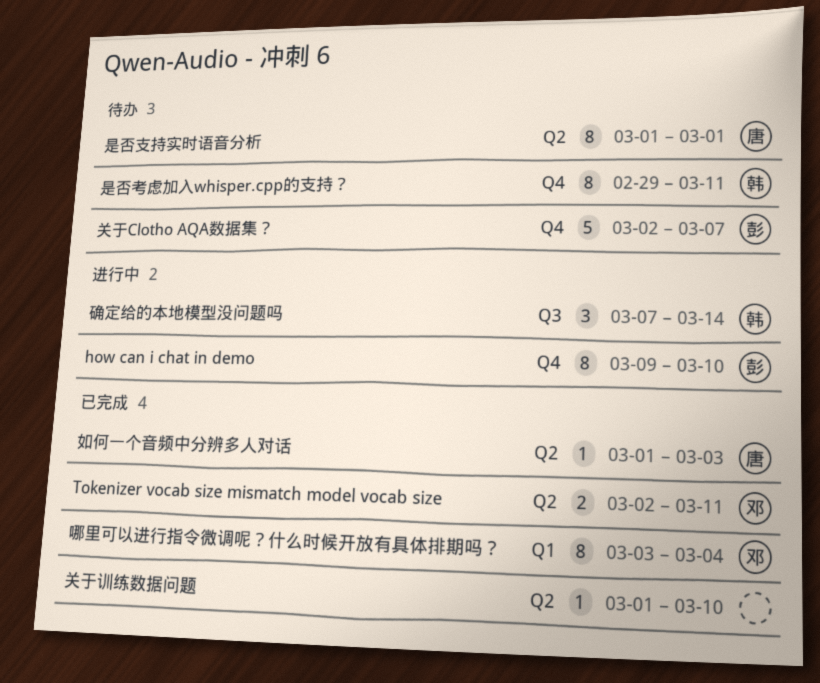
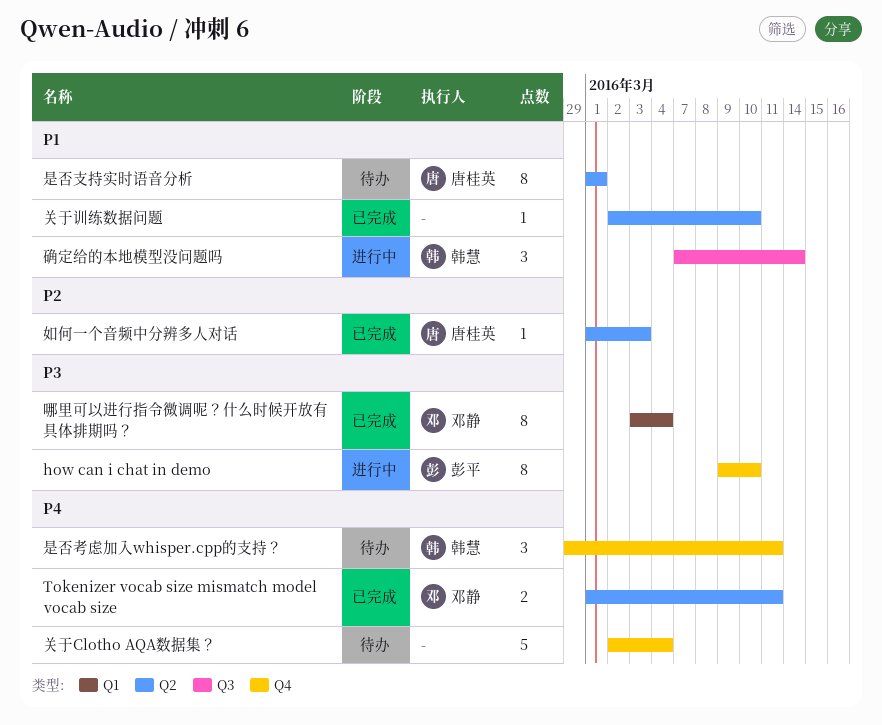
Tokenizer vocab size mismatch model vocab size, start: Mar 2 -> Mar 1
关于Clotho AQA数据集？, owner: 彭平 -> none
关于Clotho AQA数据集？, due: Mar 7 -> Mar 4
关于训练数据问题, start: Mar 1 -> Mar 2
是否考虑加入whisper.cpp的支持？, estimate: 8 -> 3

